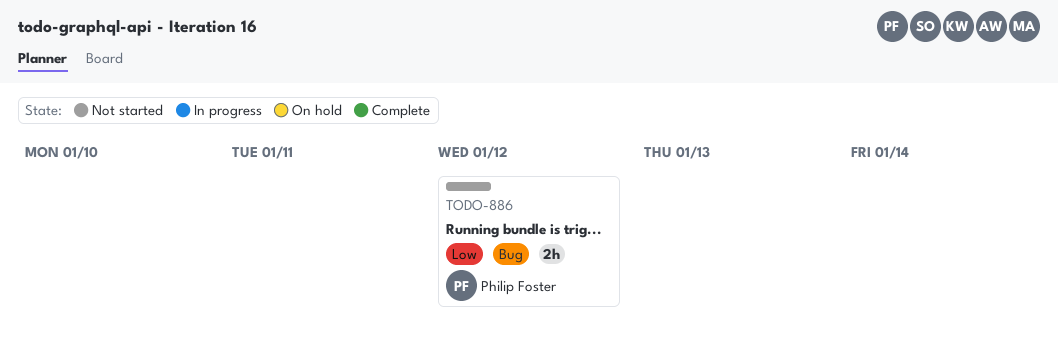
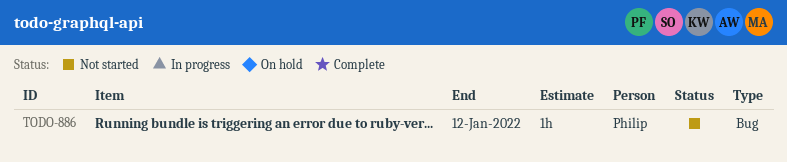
TODO-886, estimate: 2h -> 1h

